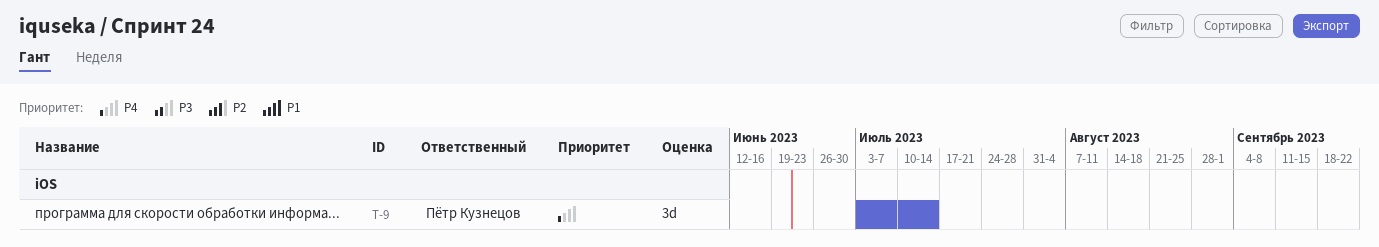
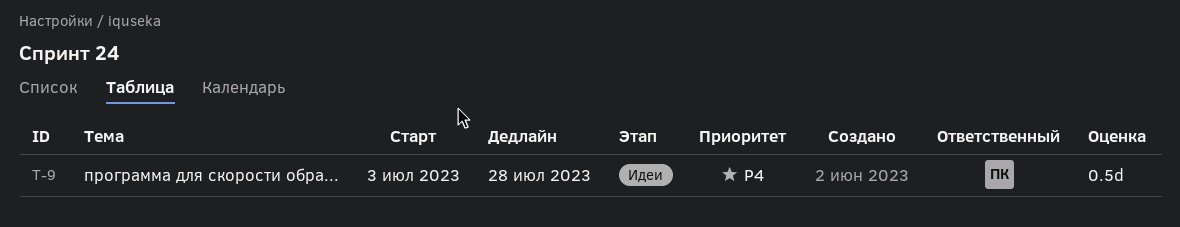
T-9, estimate: 3d -> 0.5d
T-9, due: Jul 14 -> Jul 28

